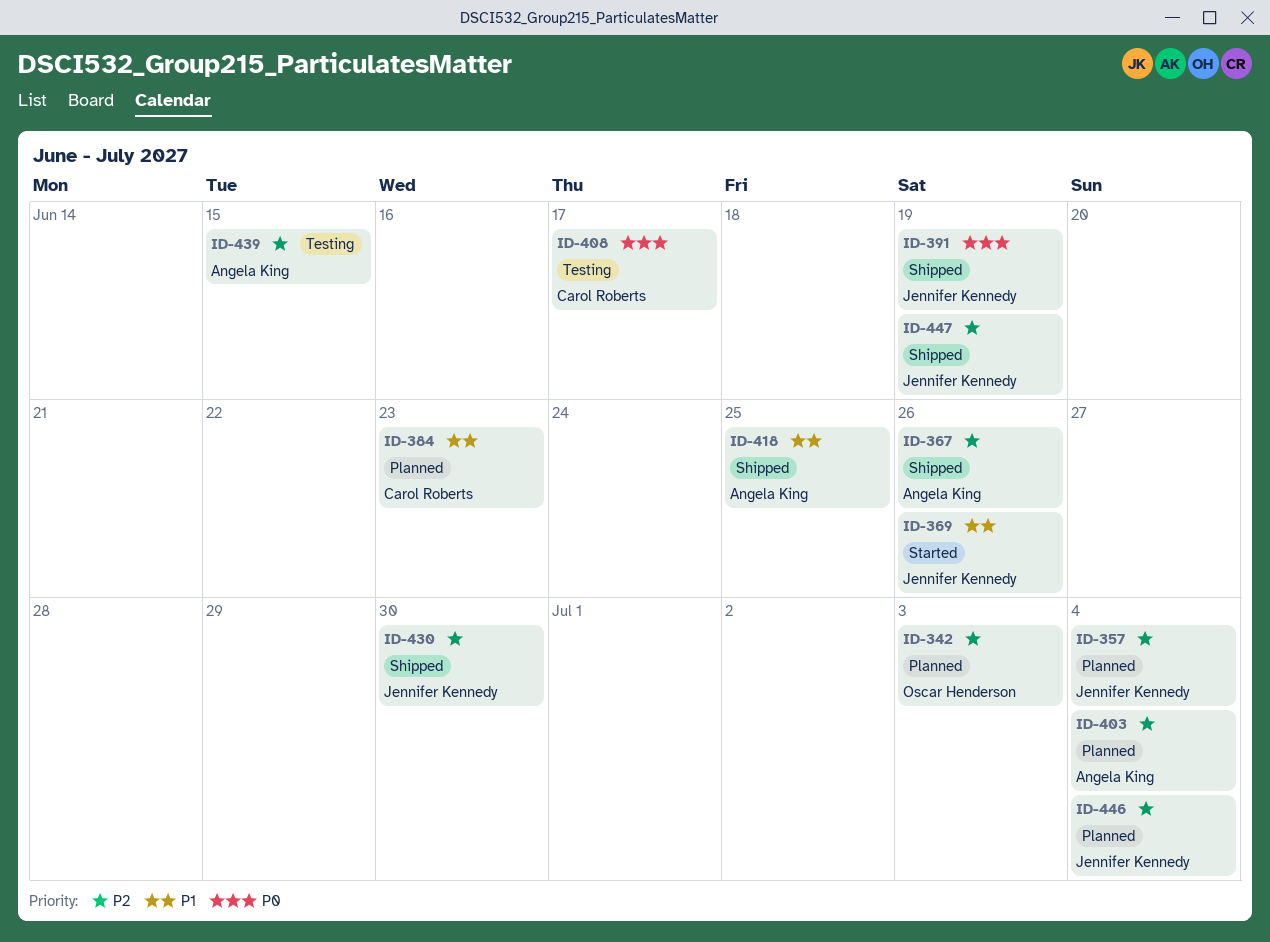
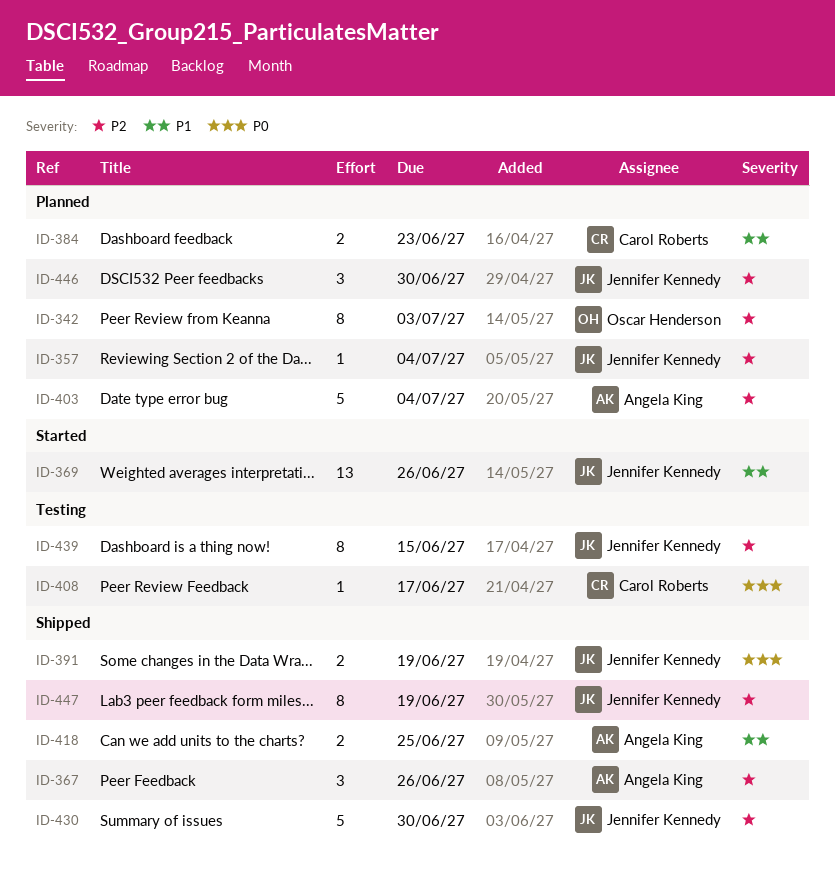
ID-439, owner: Angela King -> Jennifer Kennedy
ID-446, due: Jul 4 -> Jun 30

